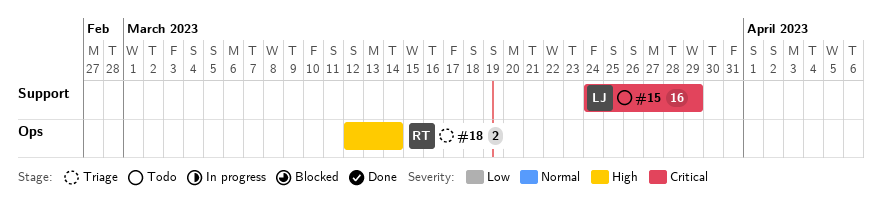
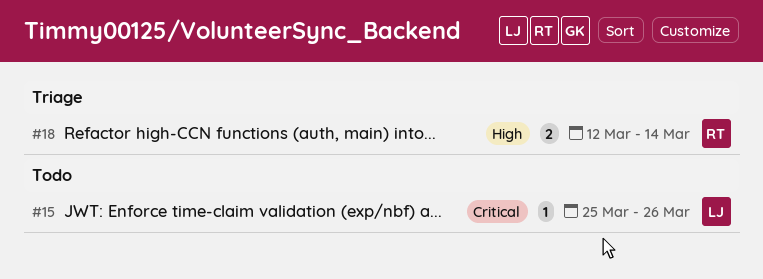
#15, estimate: 16 -> 1
#15, start: Mar 24 -> Mar 25
#15, due: Mar 29 -> Mar 26

